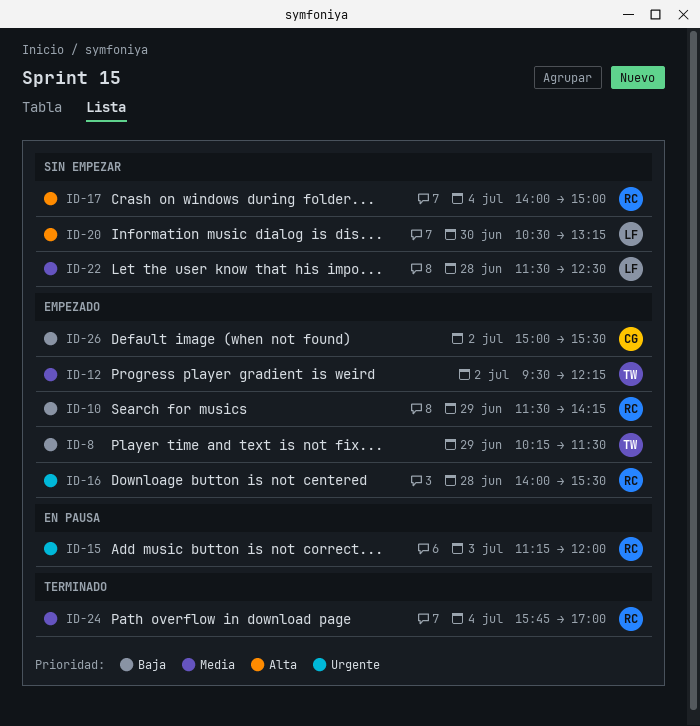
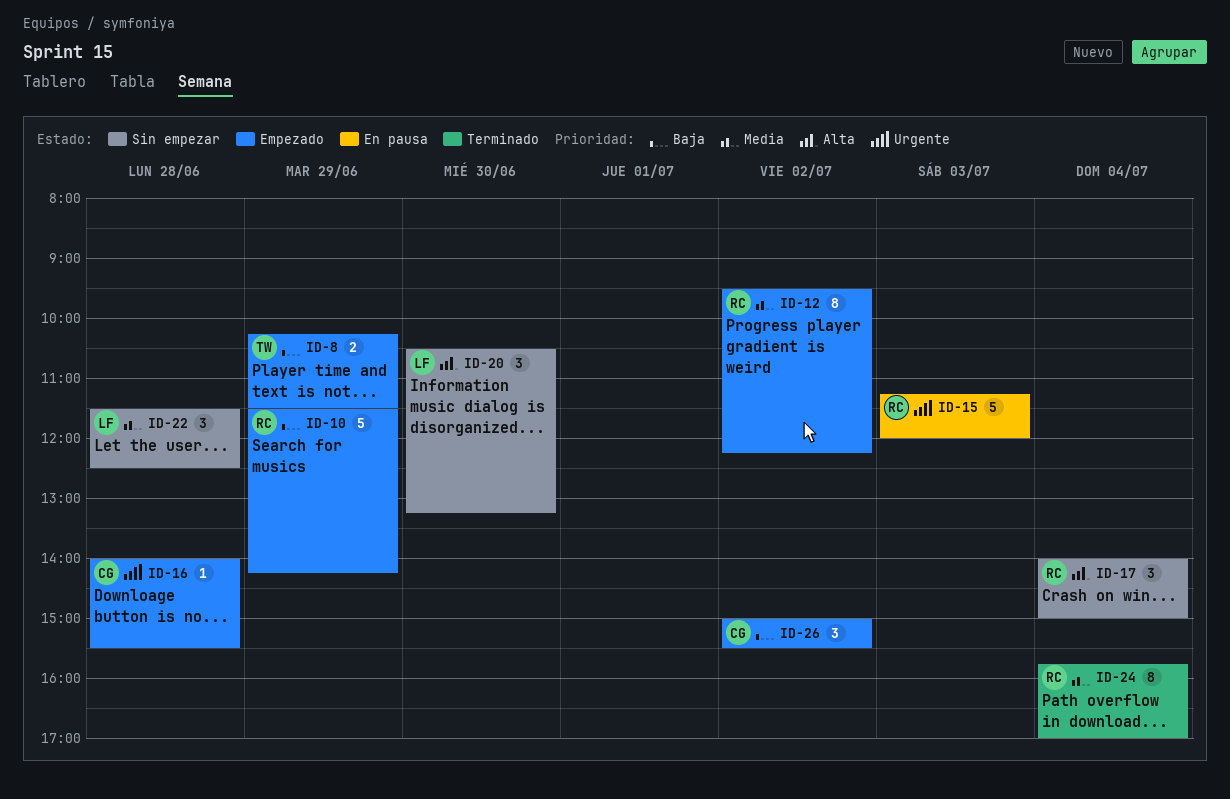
ID-12, owner: TW -> RC
ID-16, owner: RC -> CG

